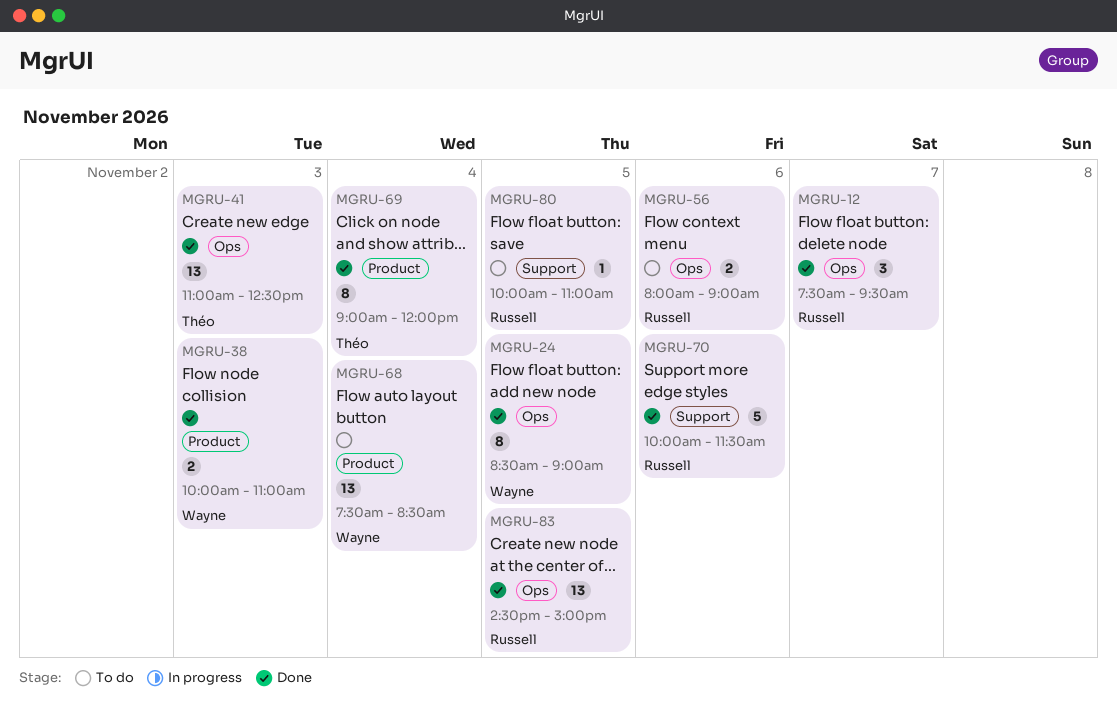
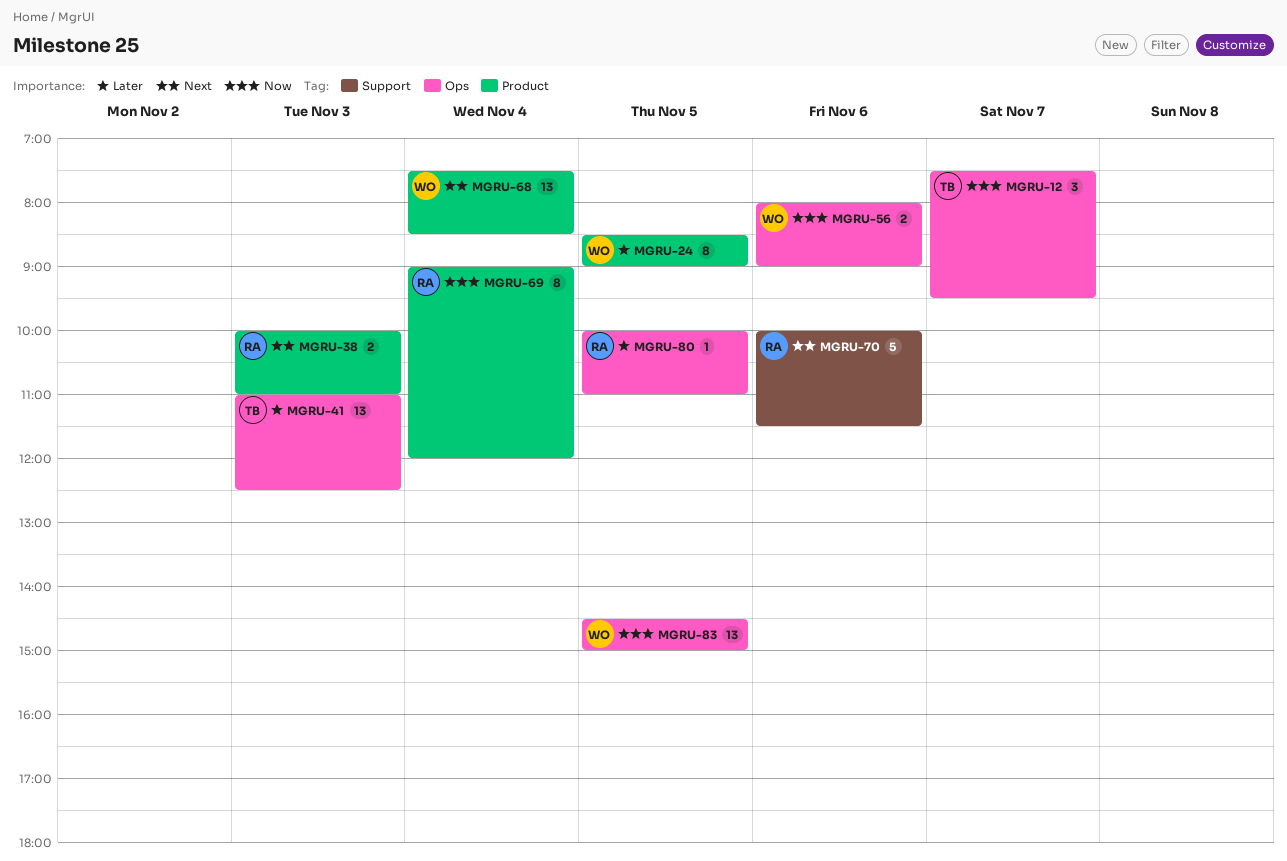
MGRU-12, owner: Russell -> Théo
MGRU-24, label: Ops -> Product
MGRU-38, owner: Wayne -> Russell
MGRU-56, owner: Russell -> Wayne
MGRU-69, owner: Théo -> Russell
MGRU-80, label: Support -> Ops
MGRU-83, owner: Russell -> Wayne

